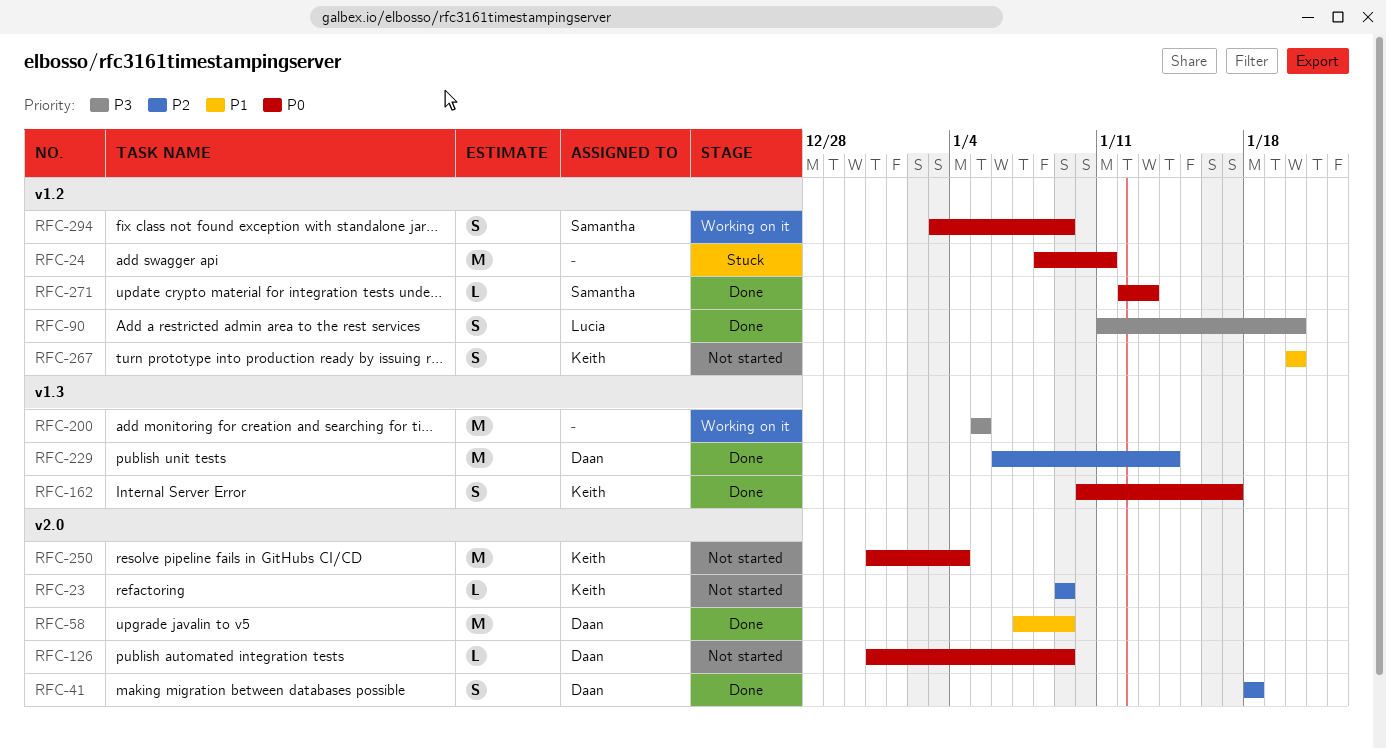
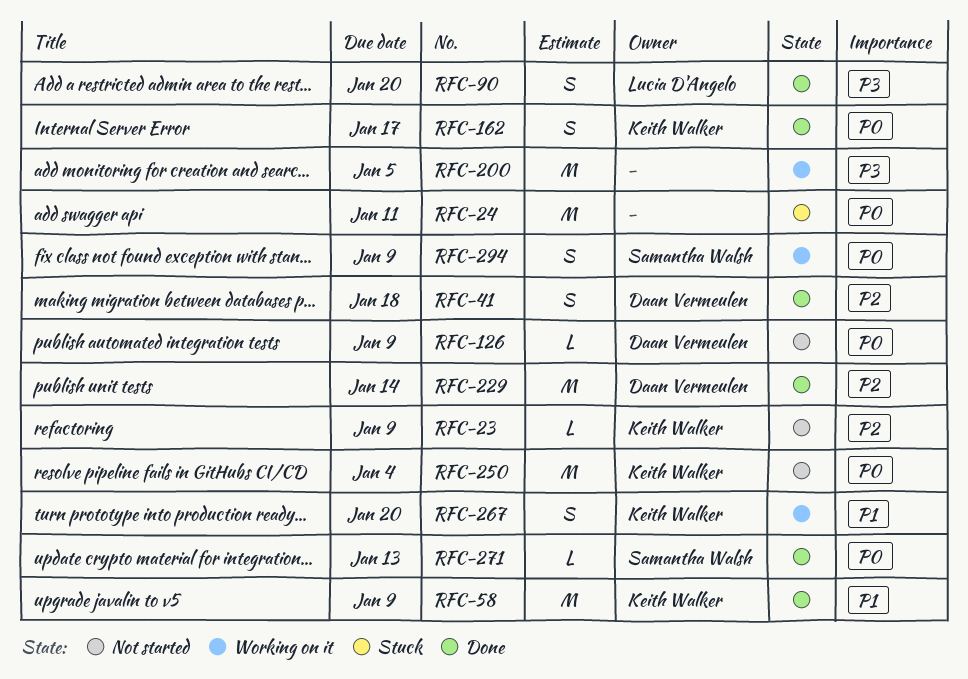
RFC-58, owner: Daan Vermeulen -> Keith Walker
RFC-267, status: Not started -> Working on it

